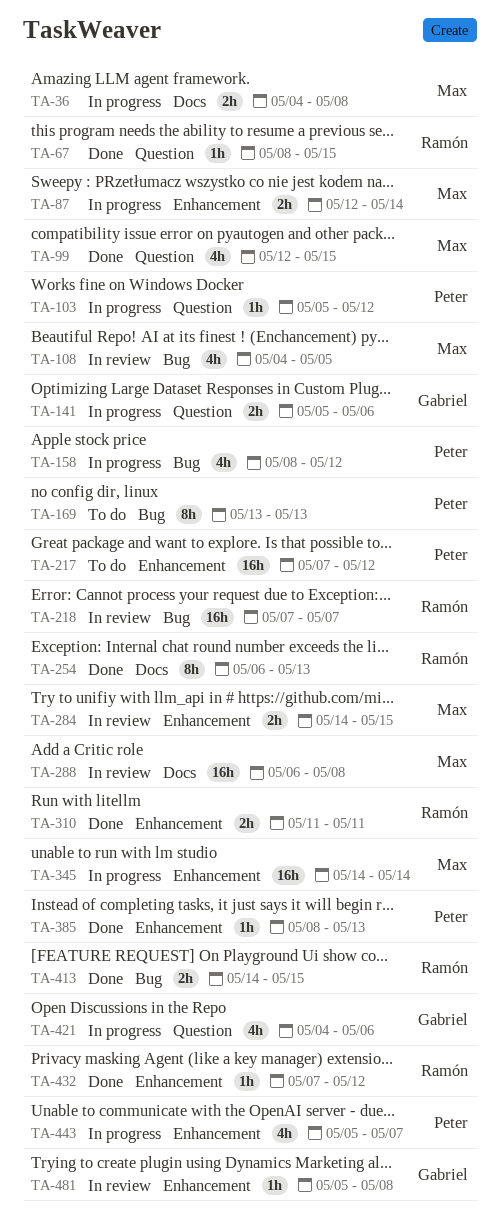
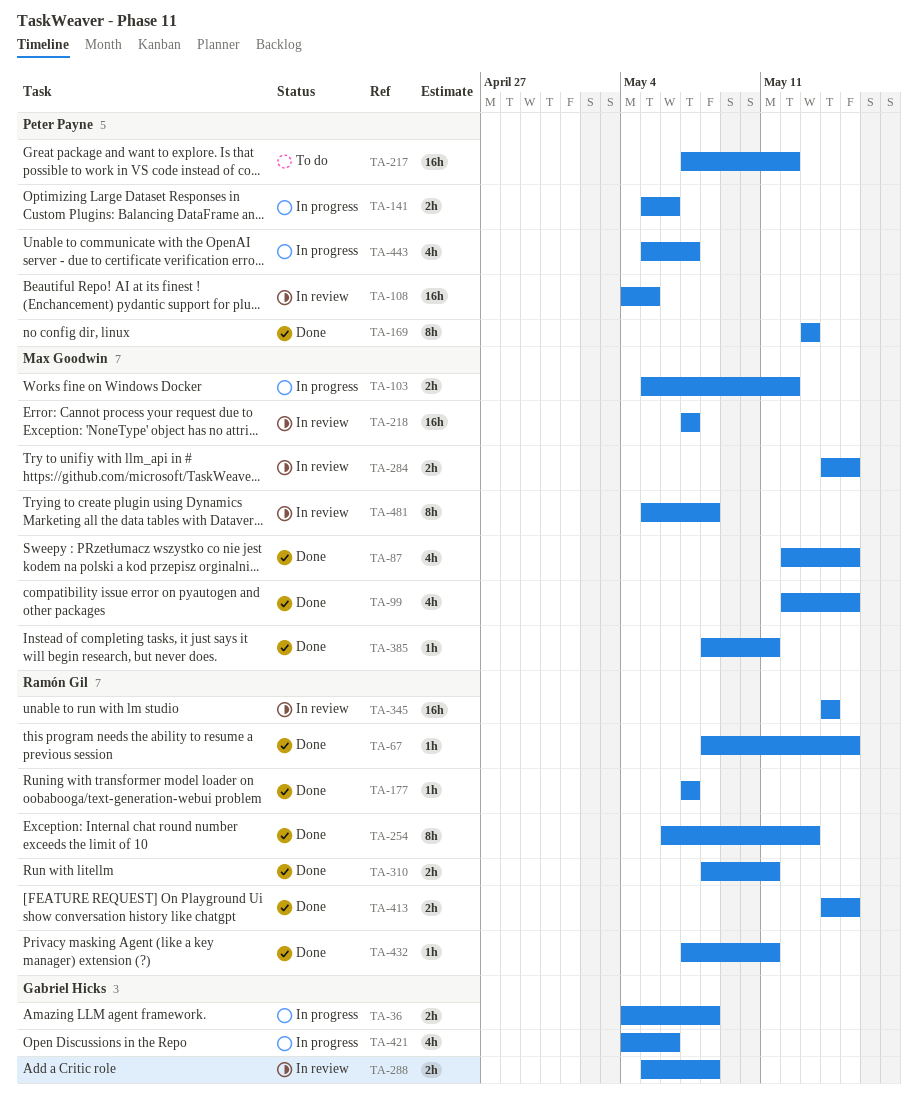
TA-36, owner: Max Goodwin -> Gabriel Hicks
TA-87, status: In progress -> Done
TA-87, estimate: 2h -> 4h
TA-87, due: May 14 -> May 15
TA-103, owner: Peter Payne -> Max Goodwin
TA-103, estimate: 1h -> 2h
TA-108, owner: Max Goodwin -> Peter Payne
TA-108, estimate: 4h -> 16h
TA-141, owner: Gabriel Hicks -> Peter Payne
TA-158: present -> none
TA-169, status: To do -> Done
TA-177: none -> present
TA-218, owner: Ramón Gil -> Max Goodwin
TA-288, owner: Max Goodwin -> Gabriel Hicks
TA-288, estimate: 16h -> 2h
TA-288, start: May 6 -> May 5
TA-310, start: May 11 -> May 8
TA-345, status: In progress -> In review
TA-345, owner: Max Goodwin -> Ramón Gil
TA-385, owner: Peter Payne -> Max Goodwin
TA-385, due: May 13 -> May 11
TA-432, due: May 12 -> May 11
TA-481, owner: Gabriel Hicks -> Max Goodwin
TA-481, estimate: 1h -> 8h

